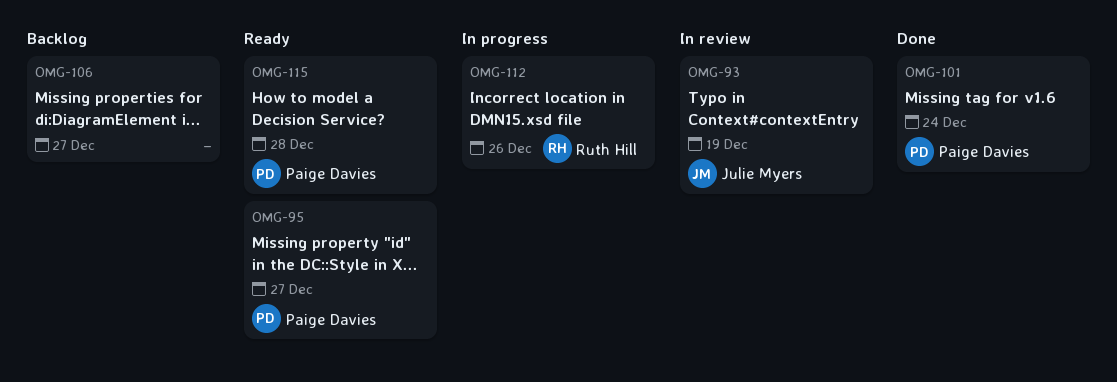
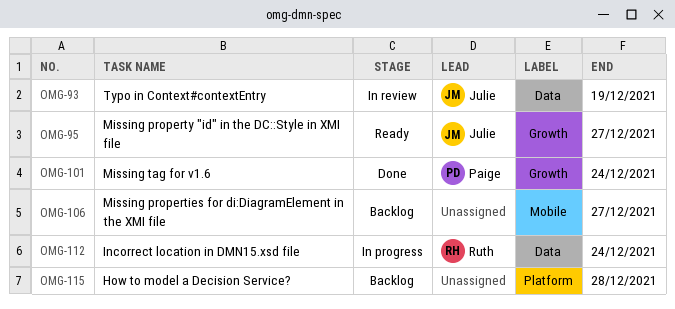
OMG-95, owner: Paige Davies -> Julie Myers
OMG-112, due: Dec 26 -> Dec 24
OMG-115, status: Ready -> Backlog
OMG-115, owner: Paige Davies -> none

